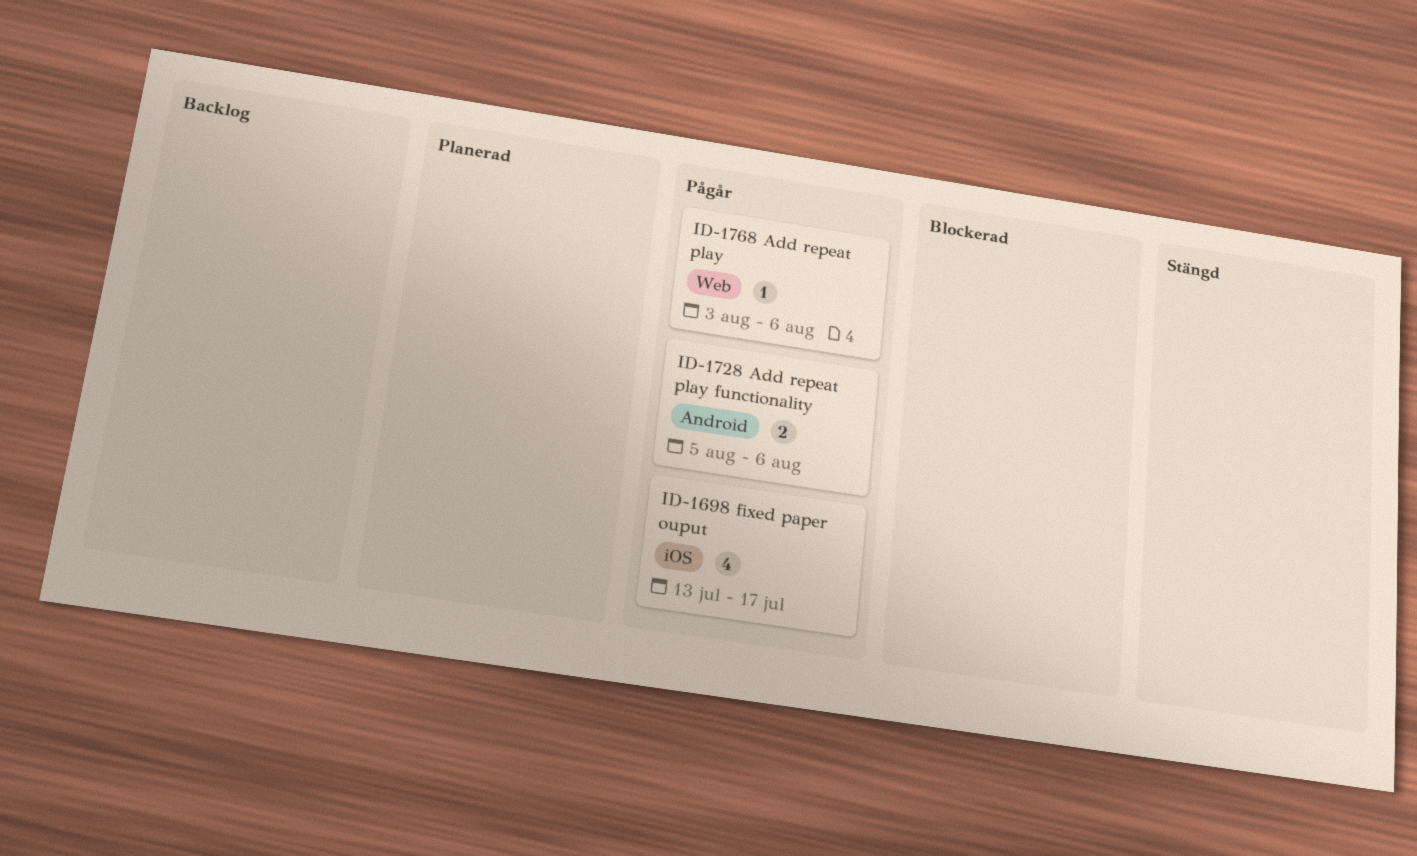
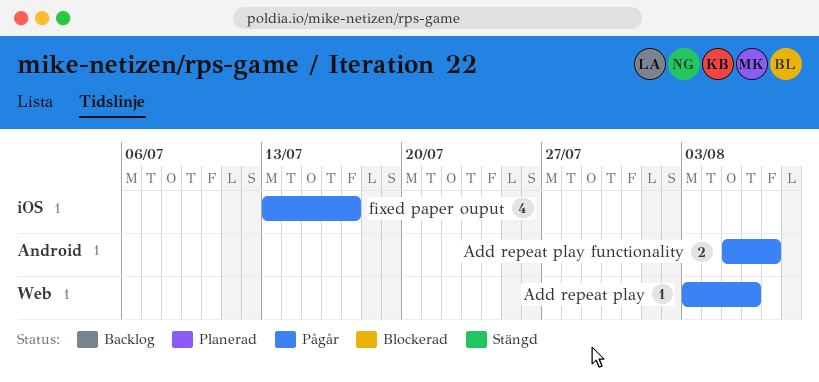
Add repeat play functionality, due: Aug 6 -> Aug 7

